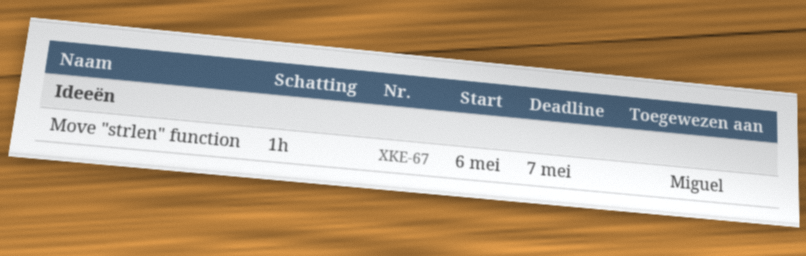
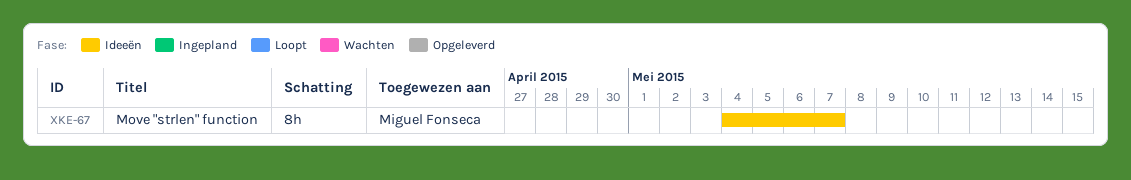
XKE-67, estimate: 1h -> 8h
XKE-67, start: May 6 -> May 4

